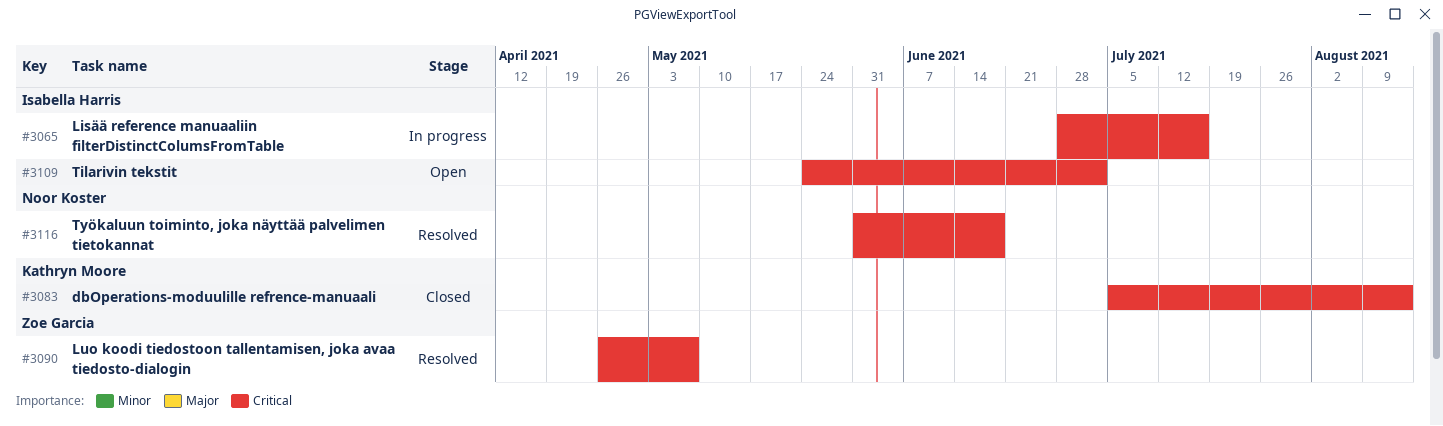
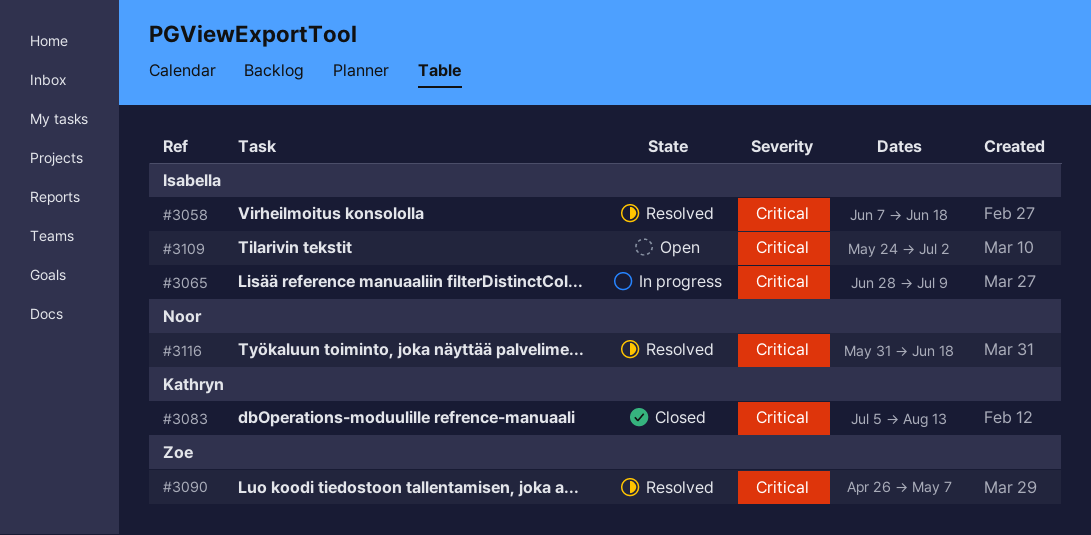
#3058: none -> present
#3065, due: Jul 16 -> Jul 9

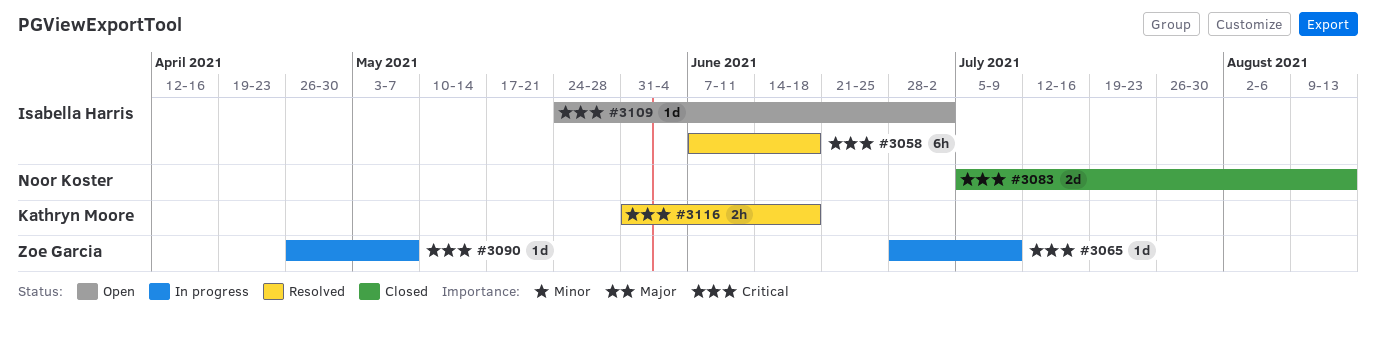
#3065, owner: Isabella Harris -> Zoe Garcia
#3083, owner: Kathryn Moore -> Noor Koster
#3090, status: Resolved -> In progress
#3116, owner: Noor Koster -> Kathryn Moore

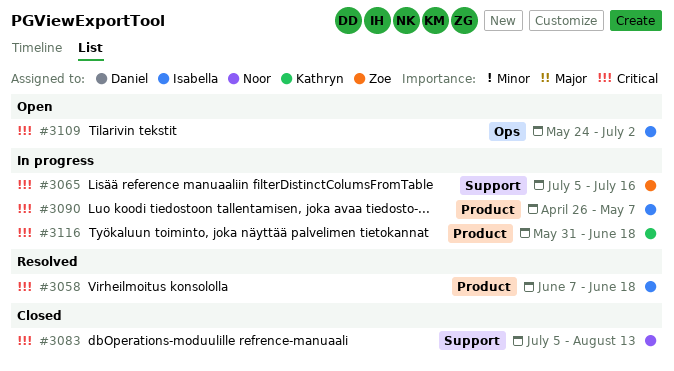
#3065, start: Jun 28 -> Jul 5
#3065, due: Jul 9 -> Jul 16
#3090, owner: Zoe Garcia -> Isabella Harris
#3116, status: Resolved -> In progress

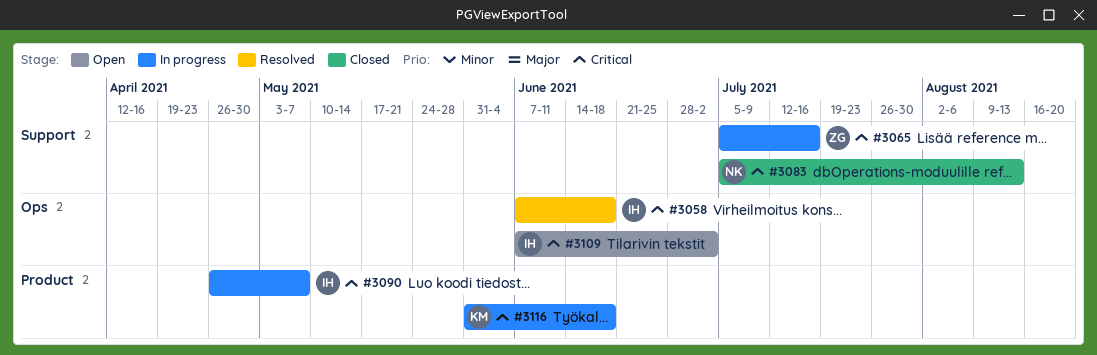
#3058, label: Product -> Ops
#3109, start: May 24 -> Jun 7

